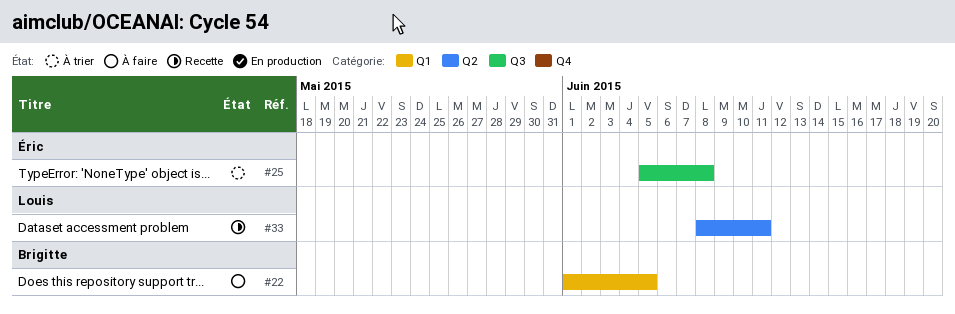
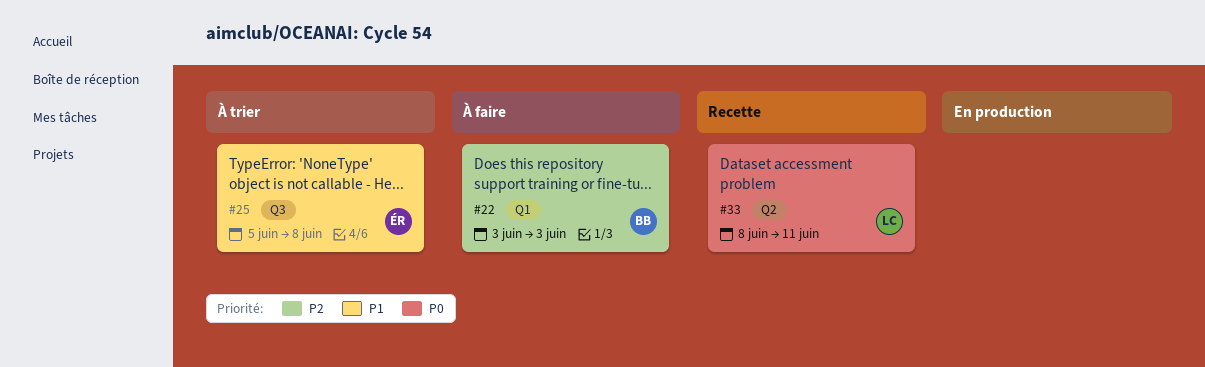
#22, start: Jun 1 -> Jun 3
#22, due: Jun 5 -> Jun 3

